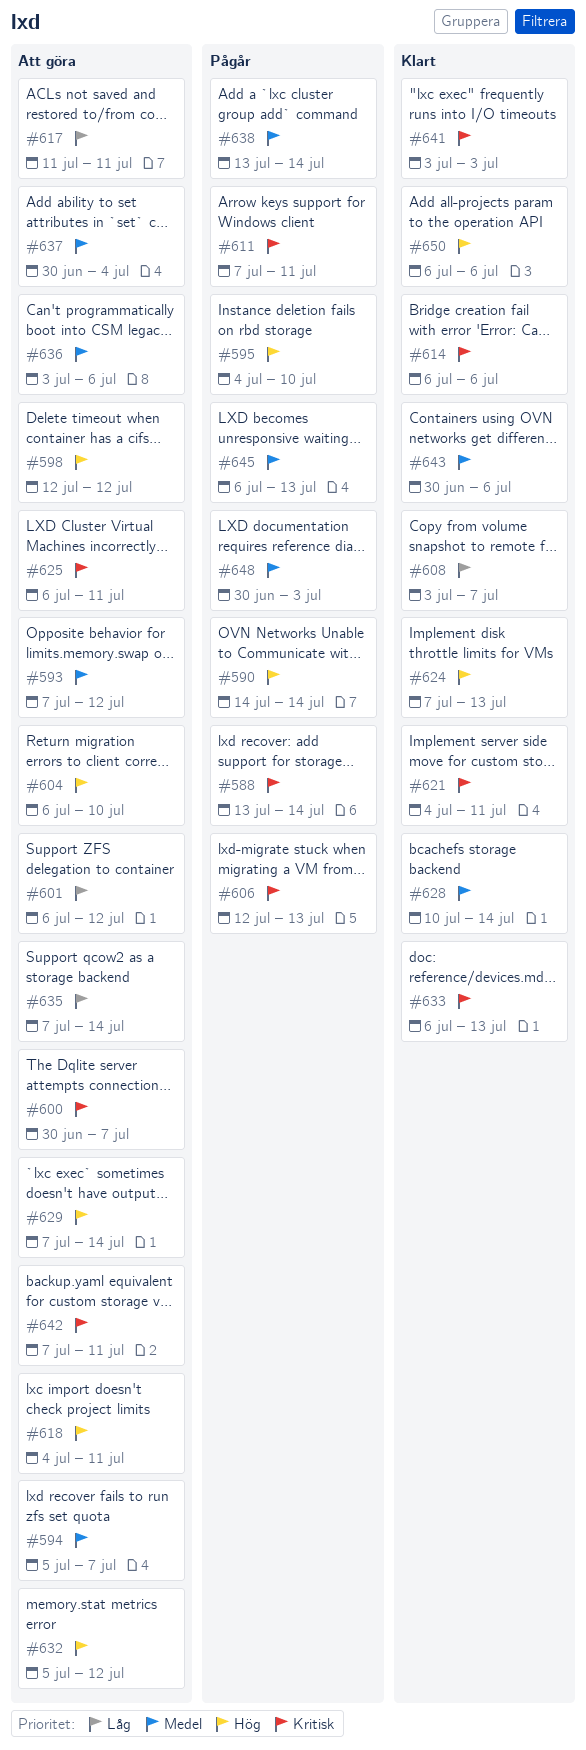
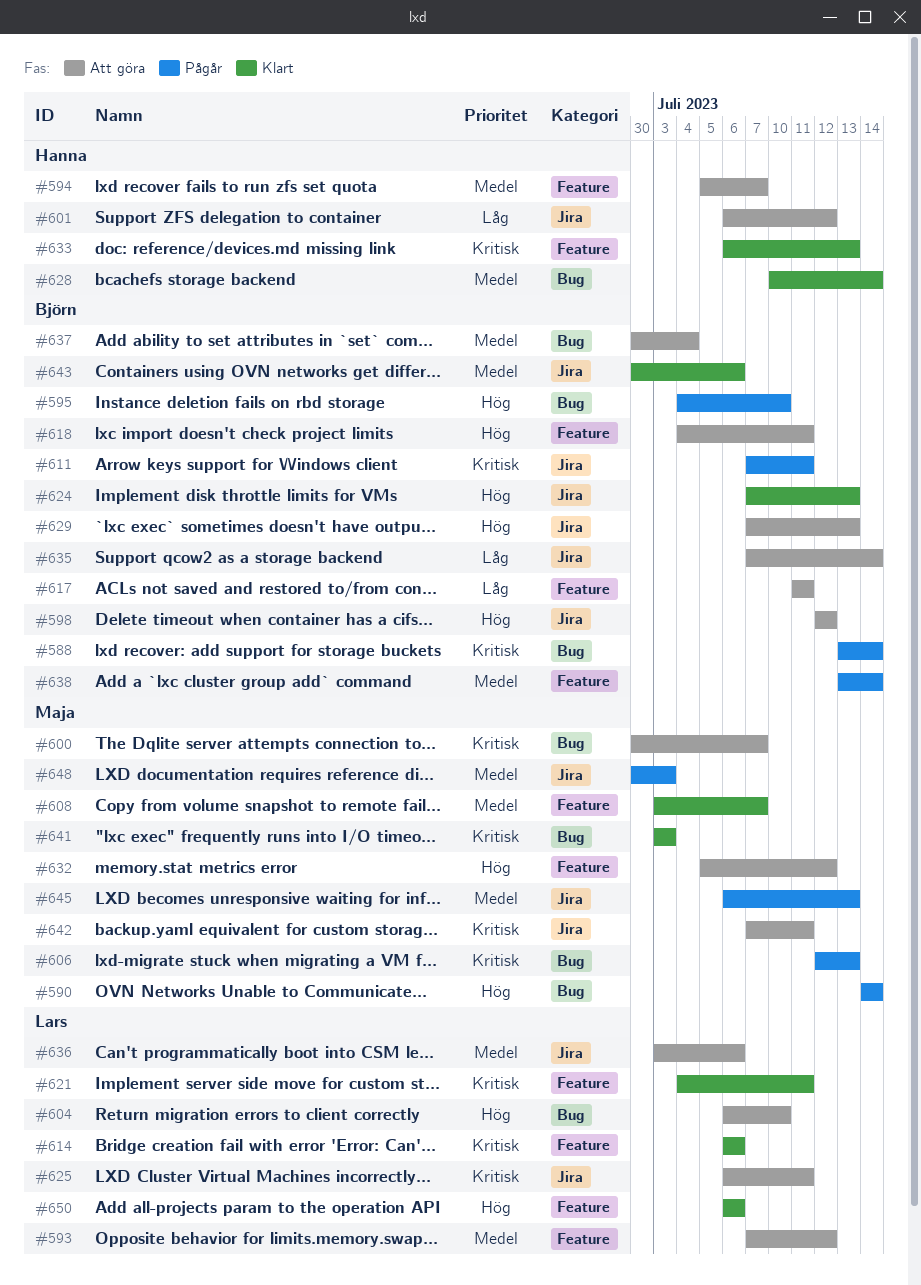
#608, priority: Låg -> Medel
#629, due: Jul 14 -> Jul 13

